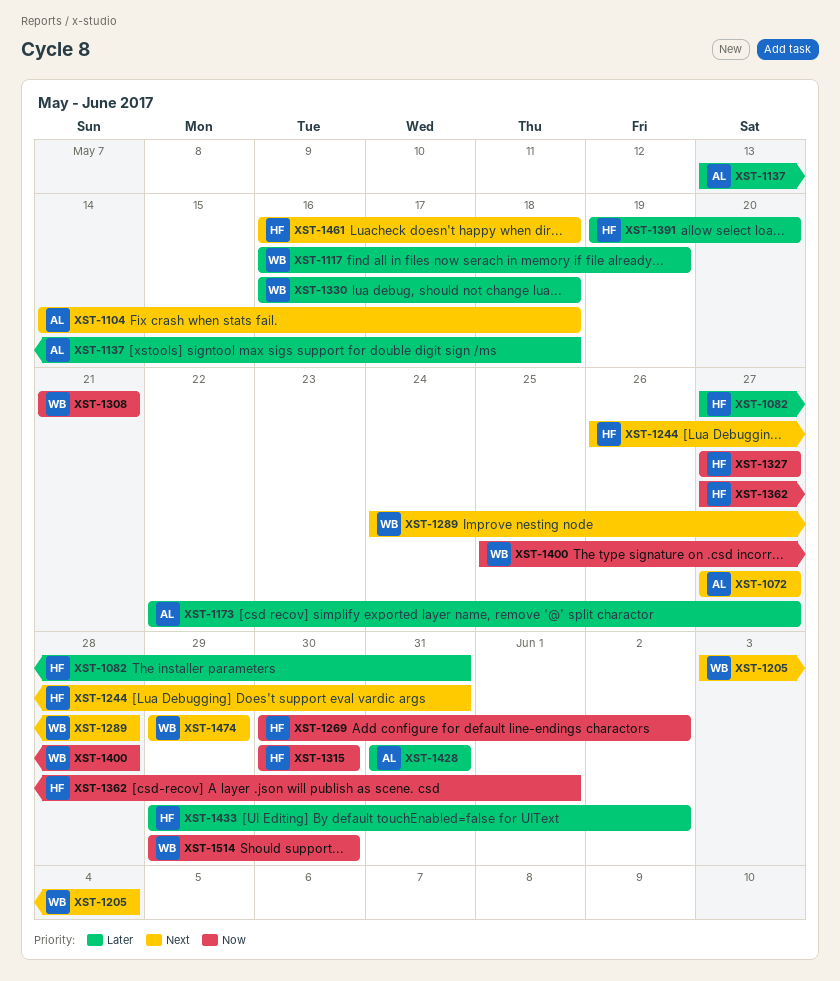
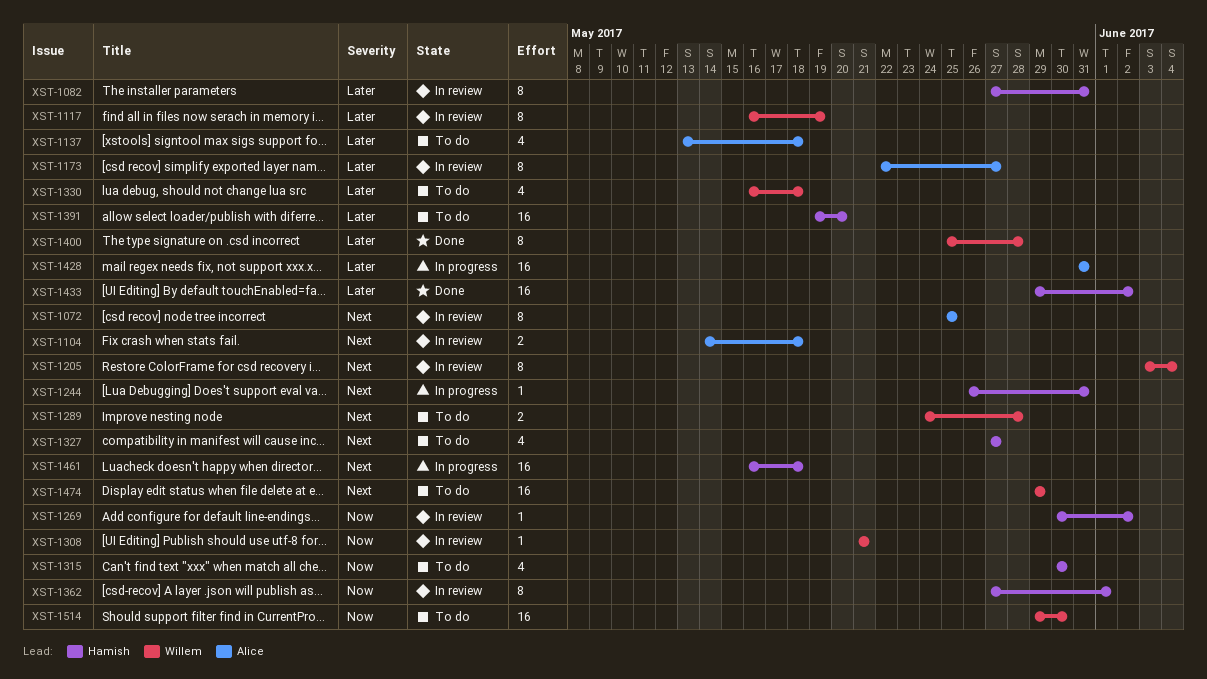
XST-1072, start: May 27 -> May 25
XST-1072, due: May 27 -> May 25
XST-1327, priority: Now -> Next
XST-1400, priority: Now -> Later

